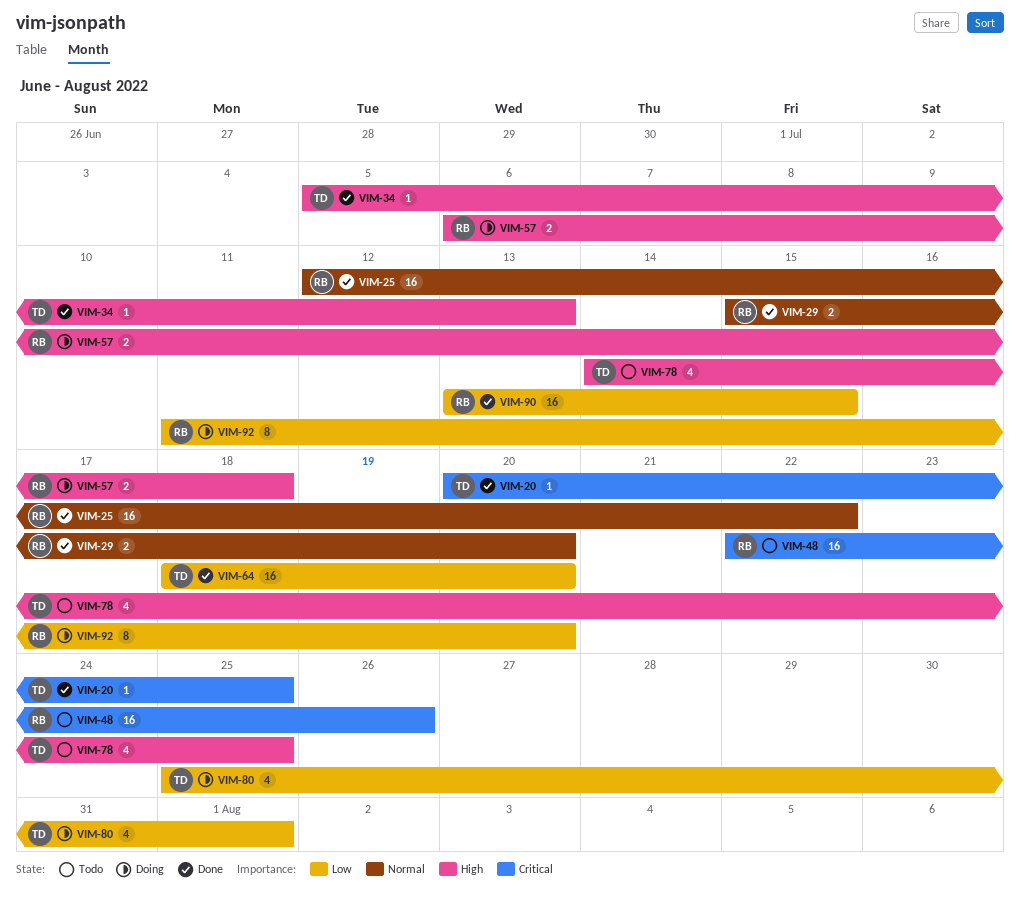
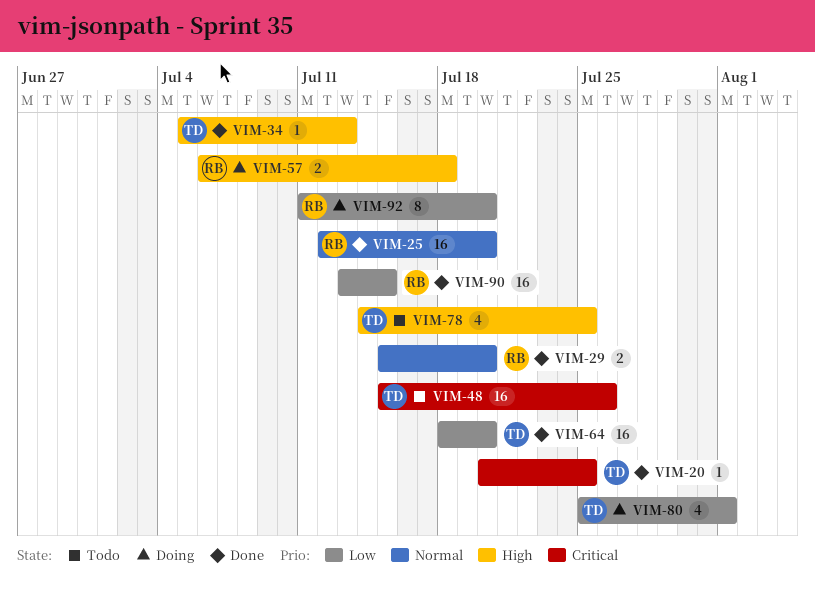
VIM-25, due: Jul 22 -> Jul 20
VIM-48, owner: RB -> TD
VIM-48, start: Jul 22 -> Jul 15

